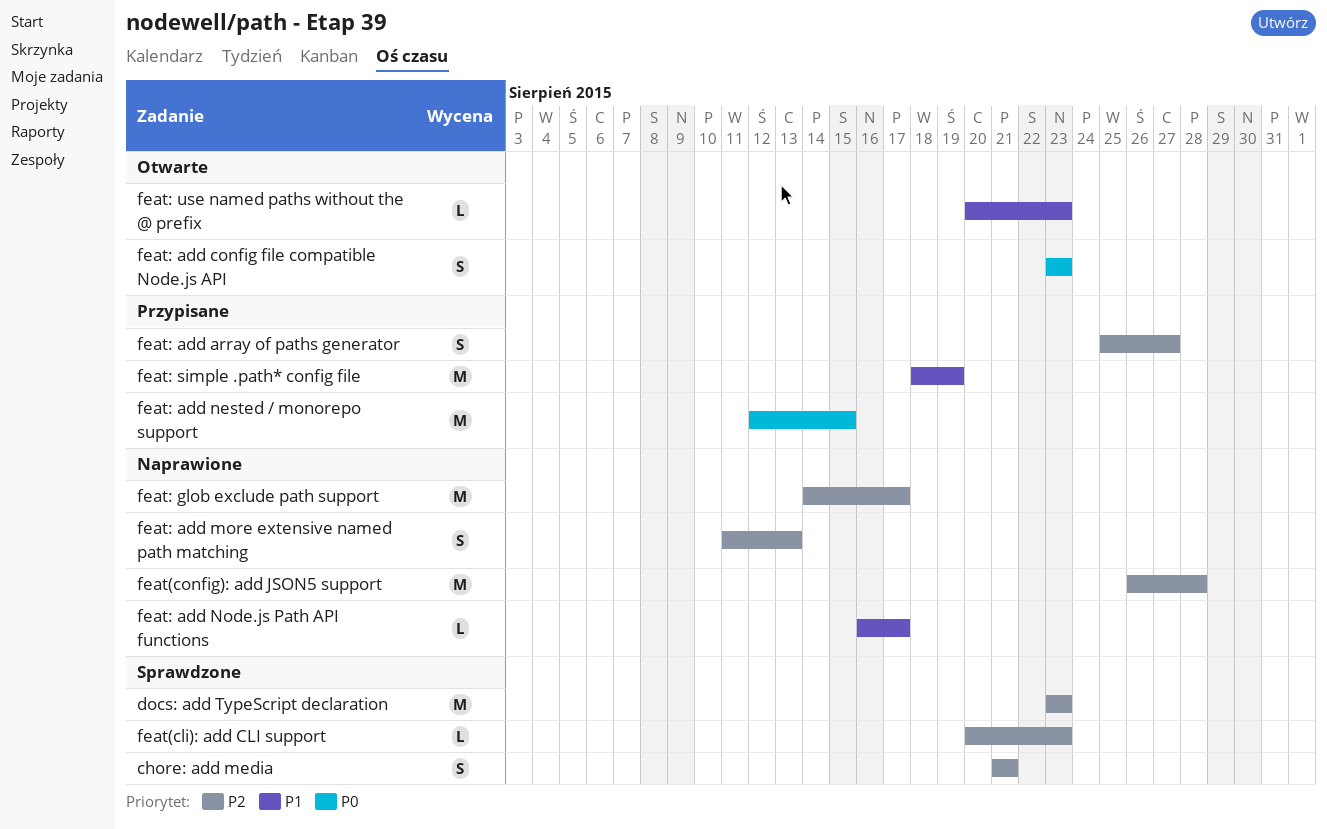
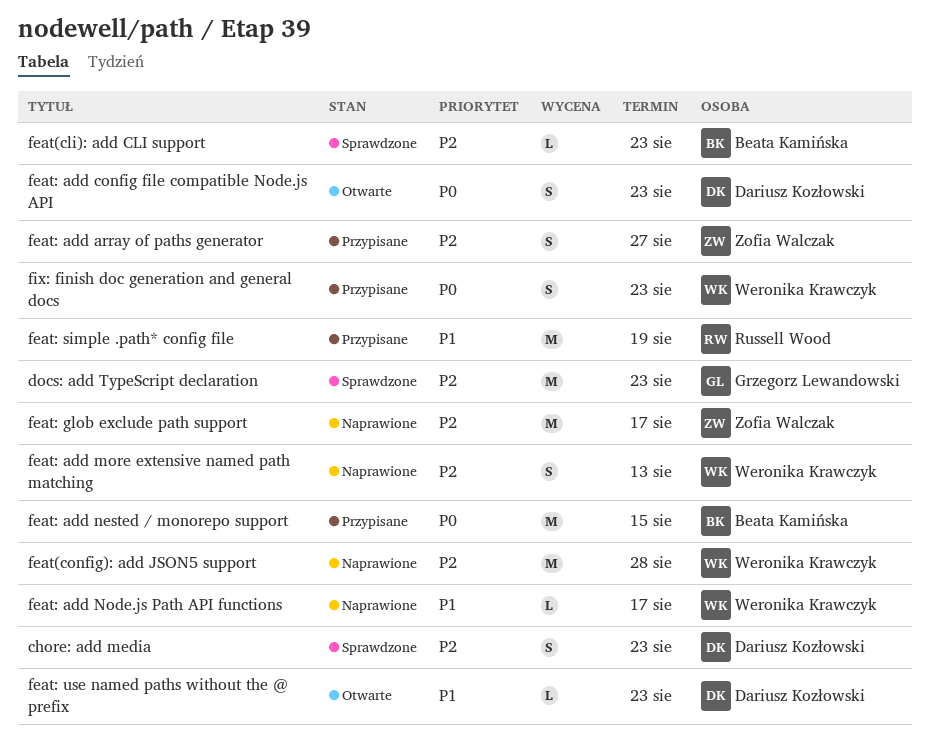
chore: add media, due: Aug 21 -> Aug 23
fix: finish doc generation and general docs: none -> present

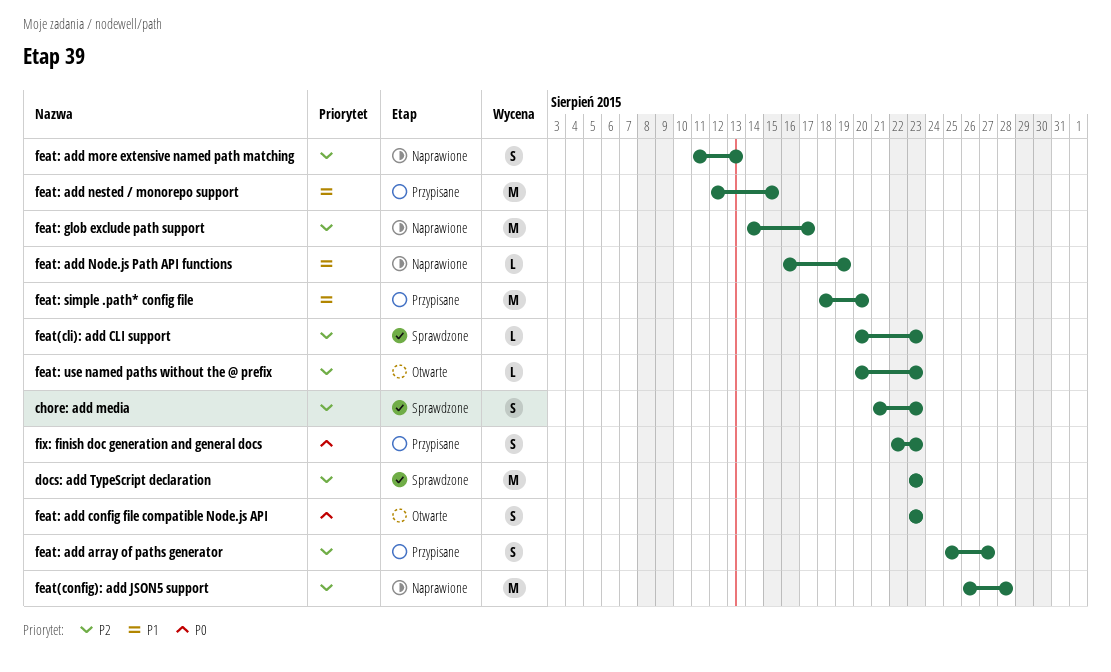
feat: add nested / monorepo support, priority: P0 -> P1
feat: add Node.js Path API functions, due: Aug 17 -> Aug 19
feat: simple .path* config file, due: Aug 19 -> Aug 20
feat: use named paths without the @ prefix, priority: P1 -> P2

